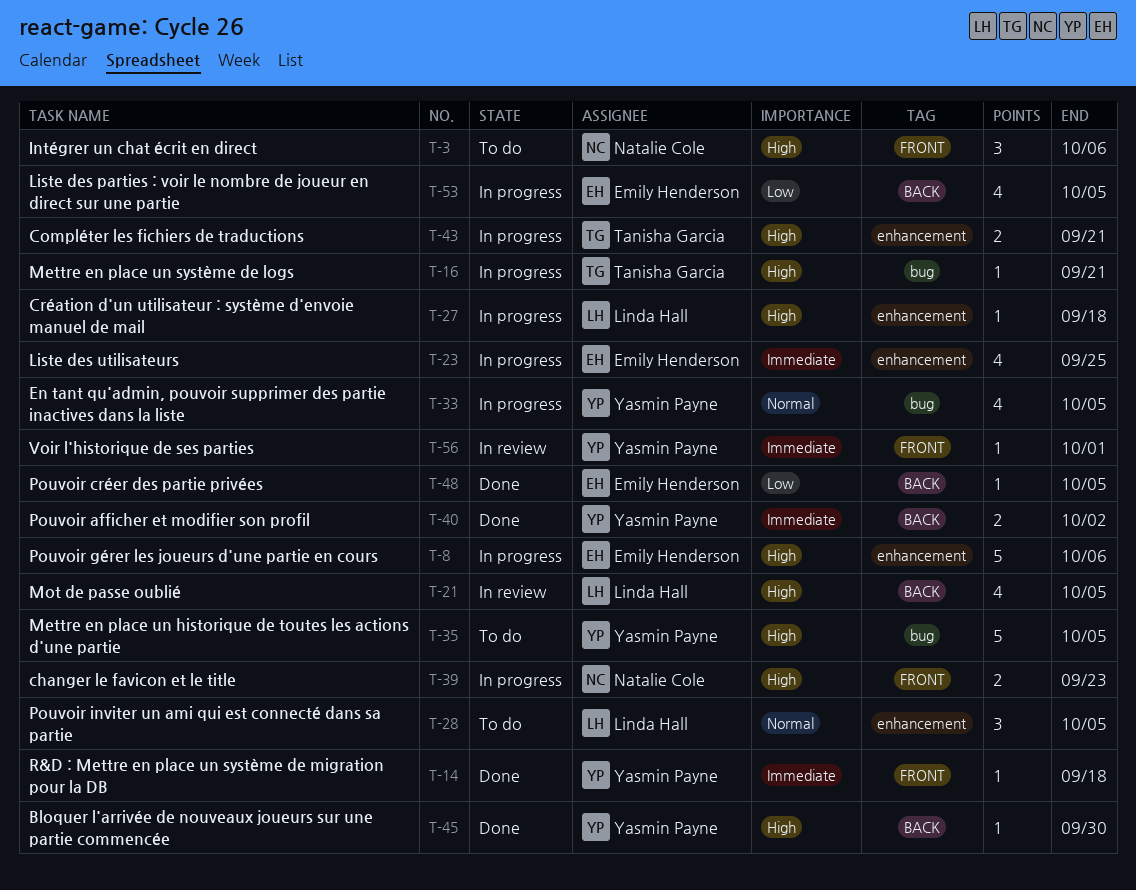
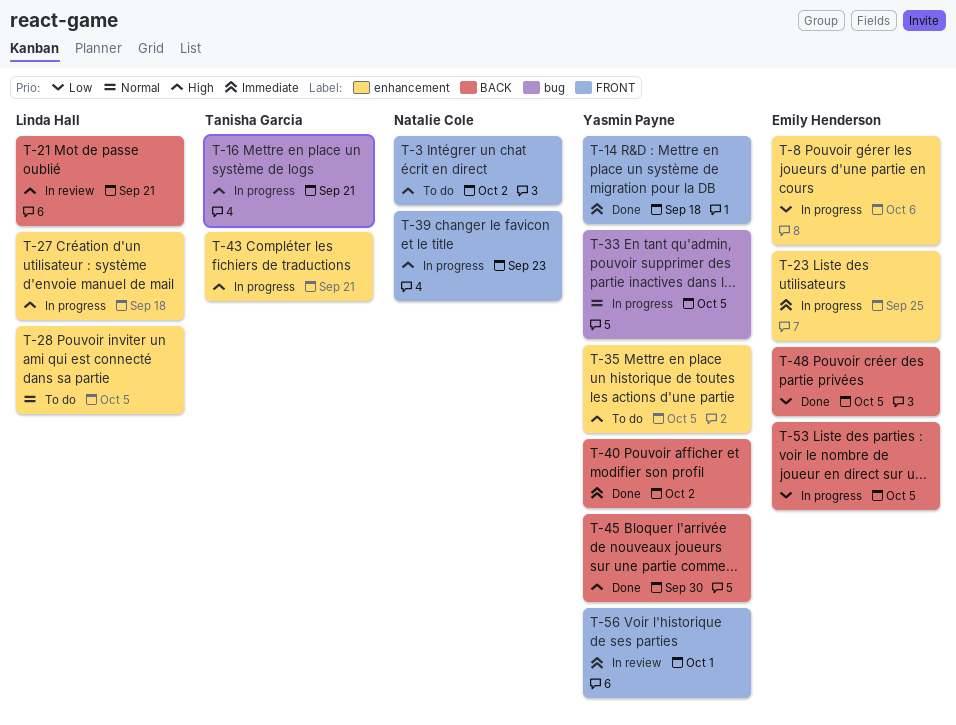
T-3, due: Oct 6 -> Oct 2
T-8, priority: High -> Low
T-21, due: Oct 5 -> Sep 21
T-35, label: bug -> enhancement

